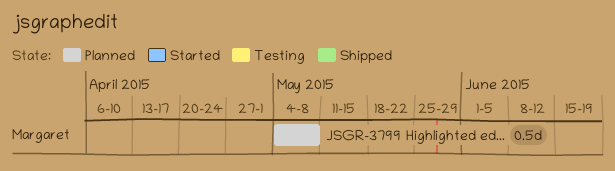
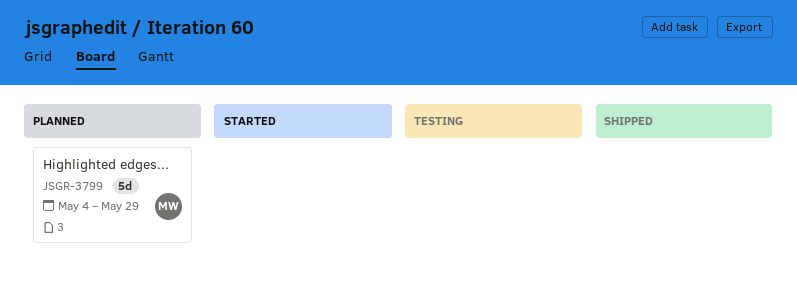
JSGR-3799, estimate: 0.5d -> 5d
JSGR-3799, due: May 8 -> May 29

